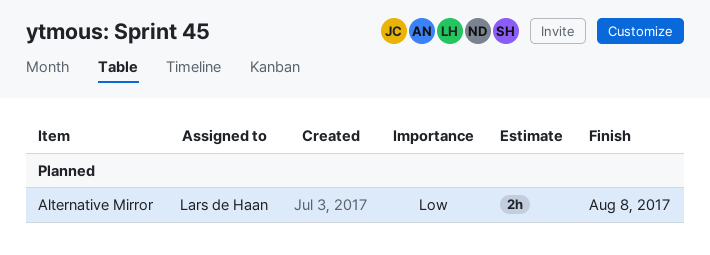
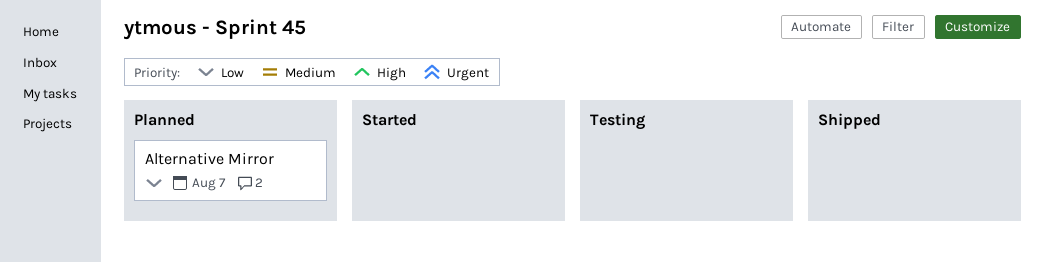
Alternative Mirror, due: Aug 8 -> Aug 7

